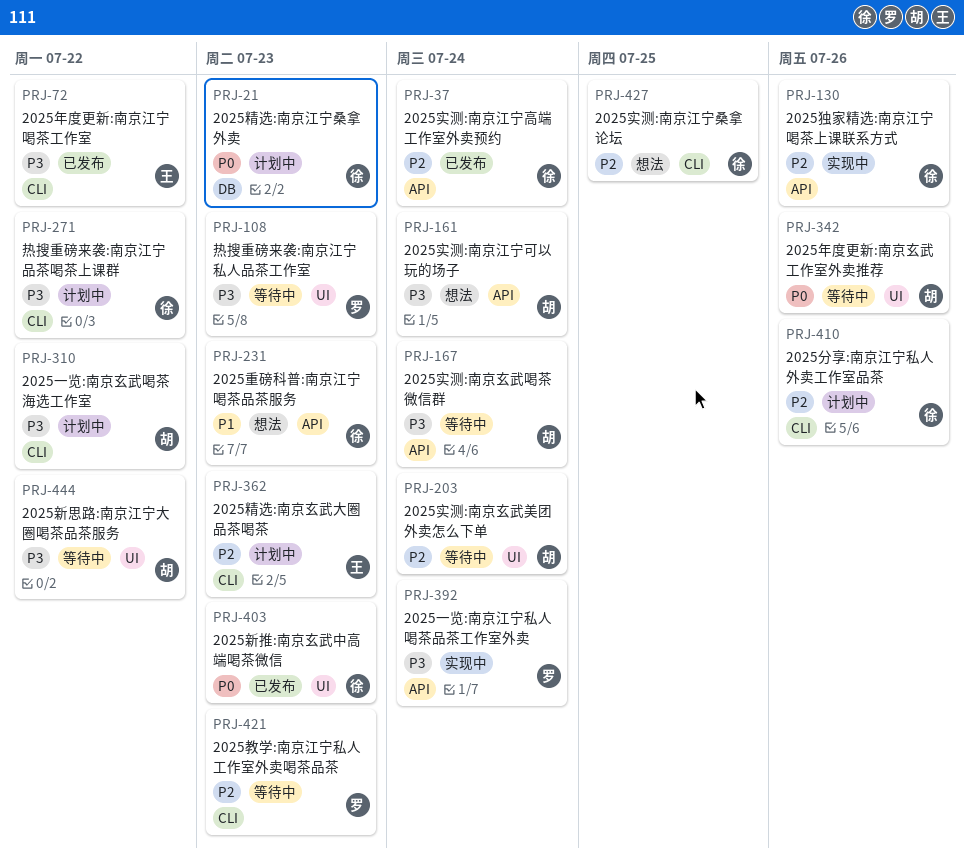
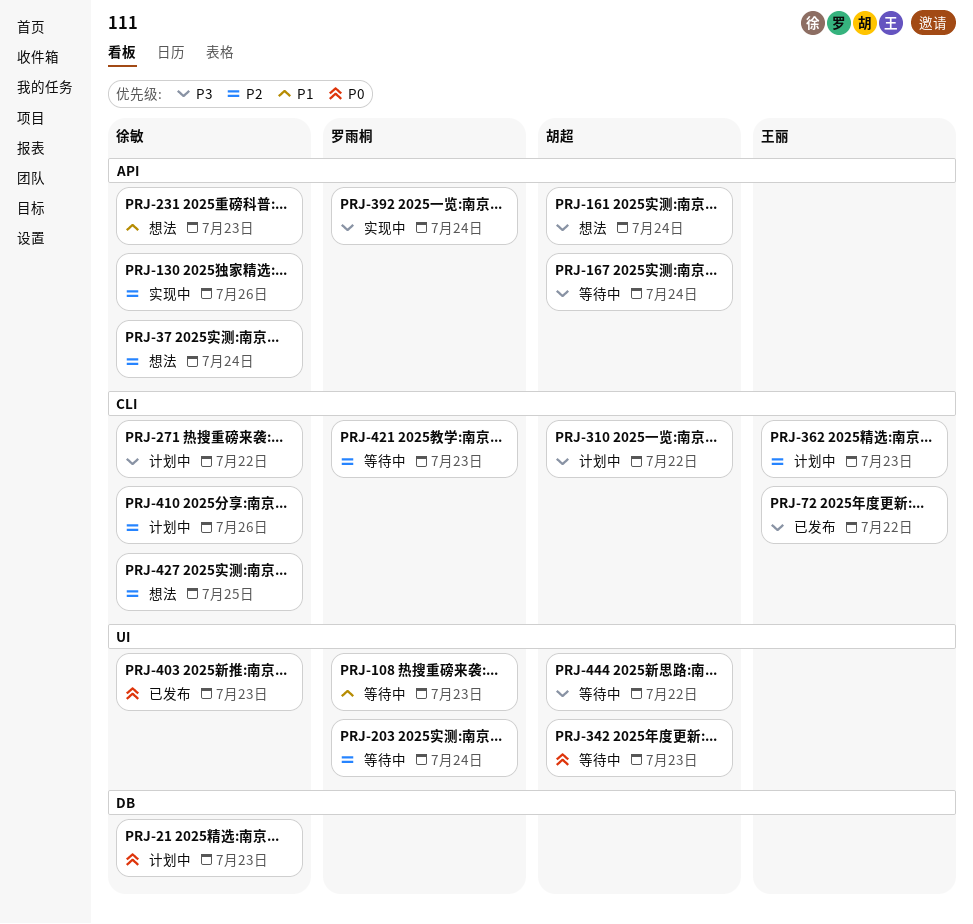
PRJ-37, status: 已发布 -> 想法
PRJ-108, priority: P3 -> P1
PRJ-203, owner: 胡超 -> 罗雨桐
PRJ-342, due: Jul 26 -> Jul 23

